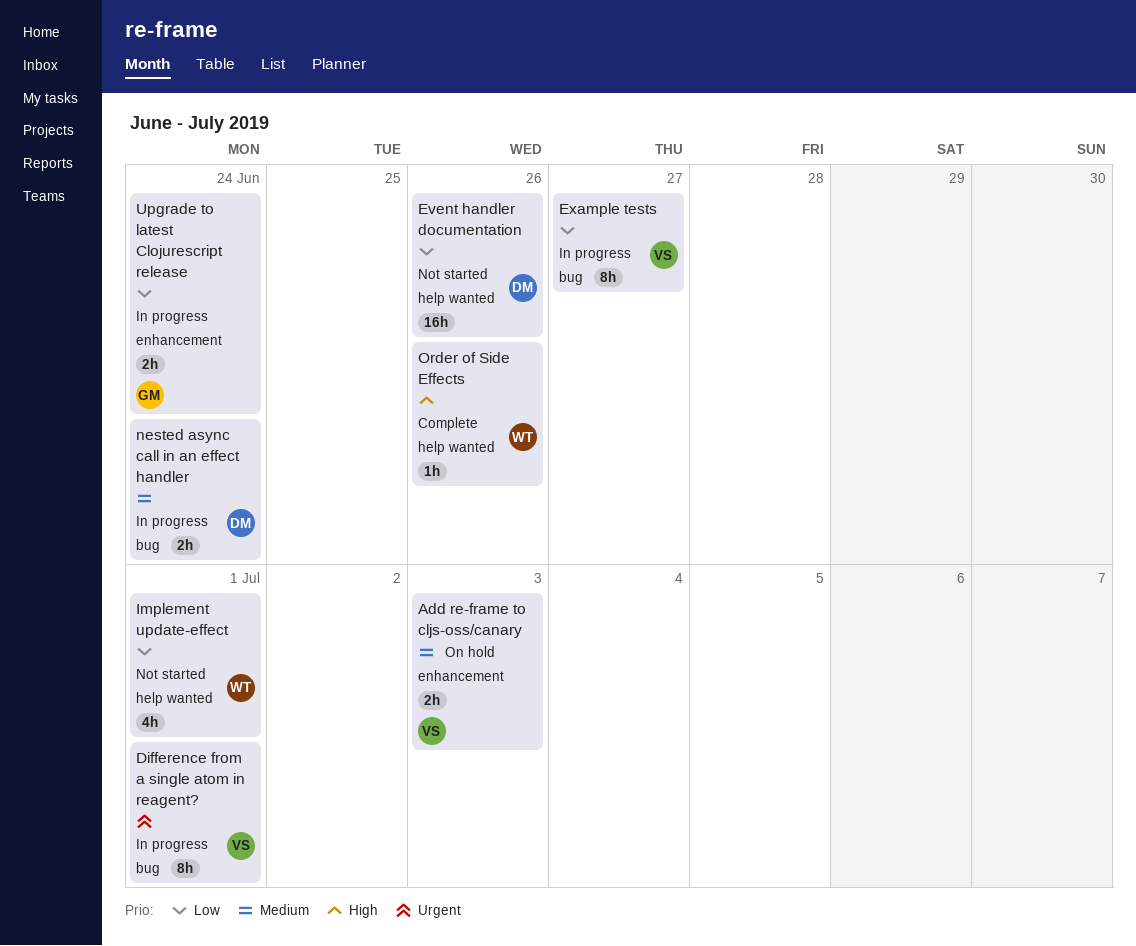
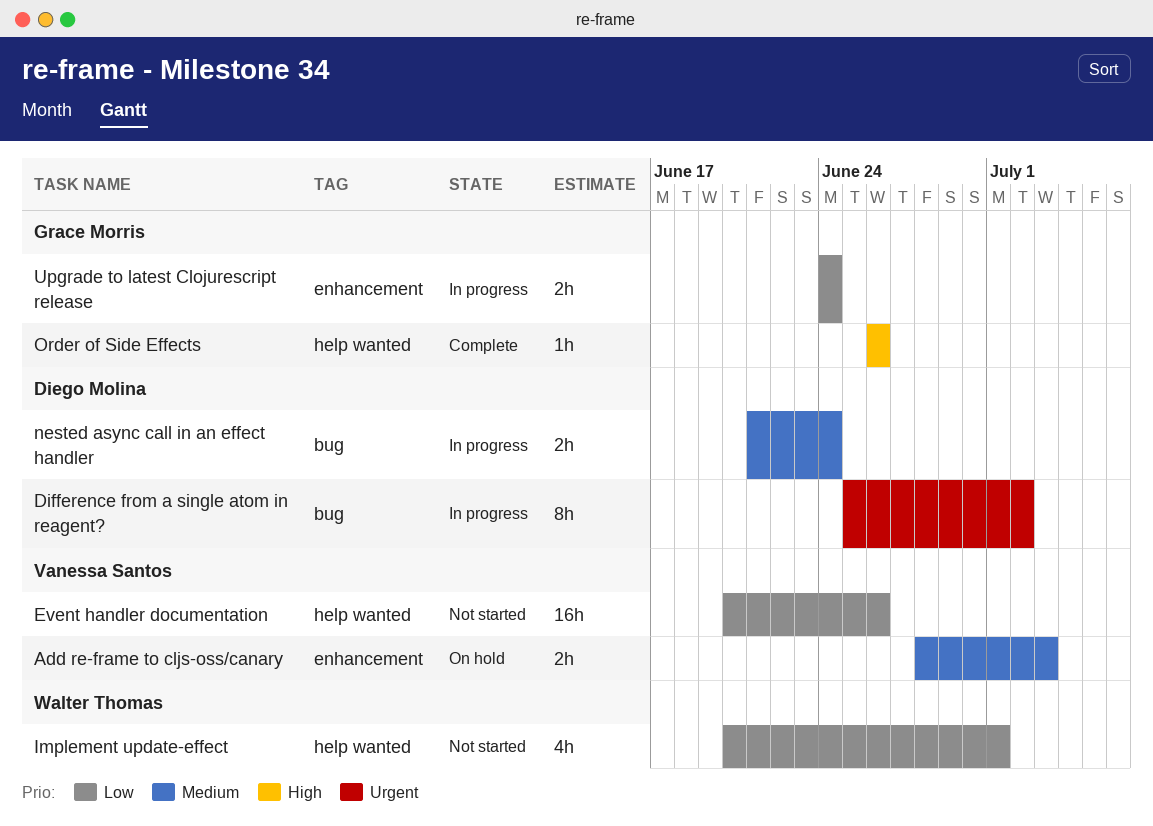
Difference from a single atom in reagent?, owner: Vanessa Santos -> Diego Molina
Difference from a single atom in reagent?, due: Jul 1 -> Jul 2
Event handler documentation, owner: Diego Molina -> Vanessa Santos
Example tests: present -> none
Order of Side Effects, owner: Walter Thomas -> Grace Morris

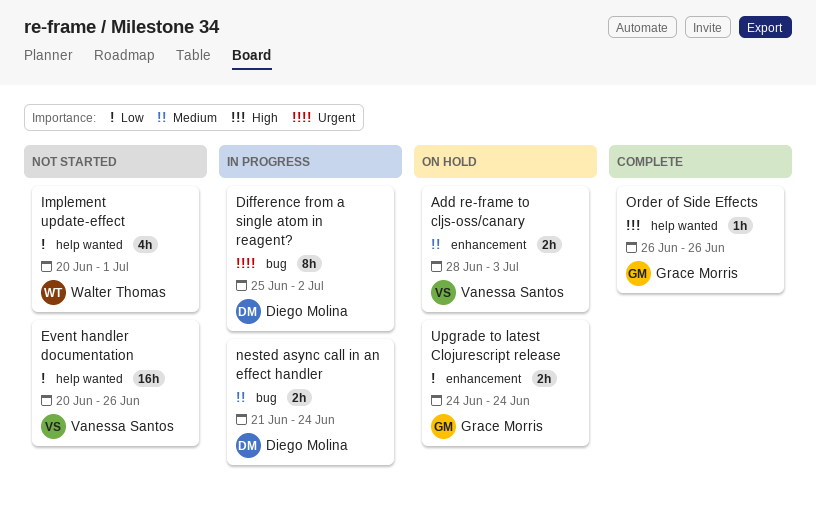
Upgrade to latest Clojurescript release, status: In progress -> On hold

